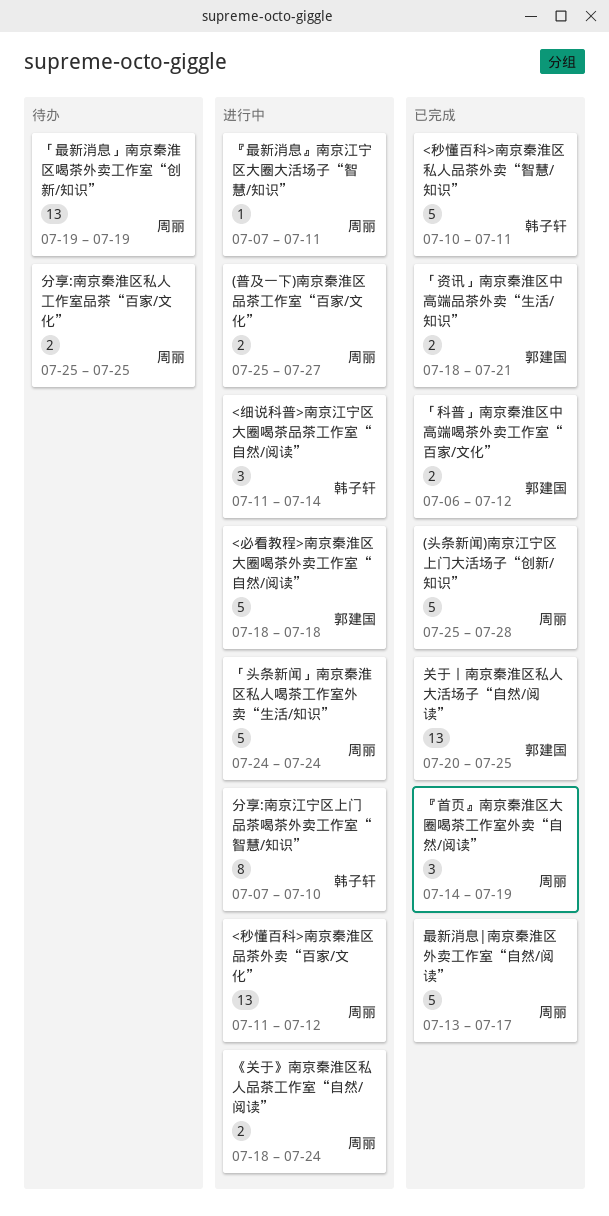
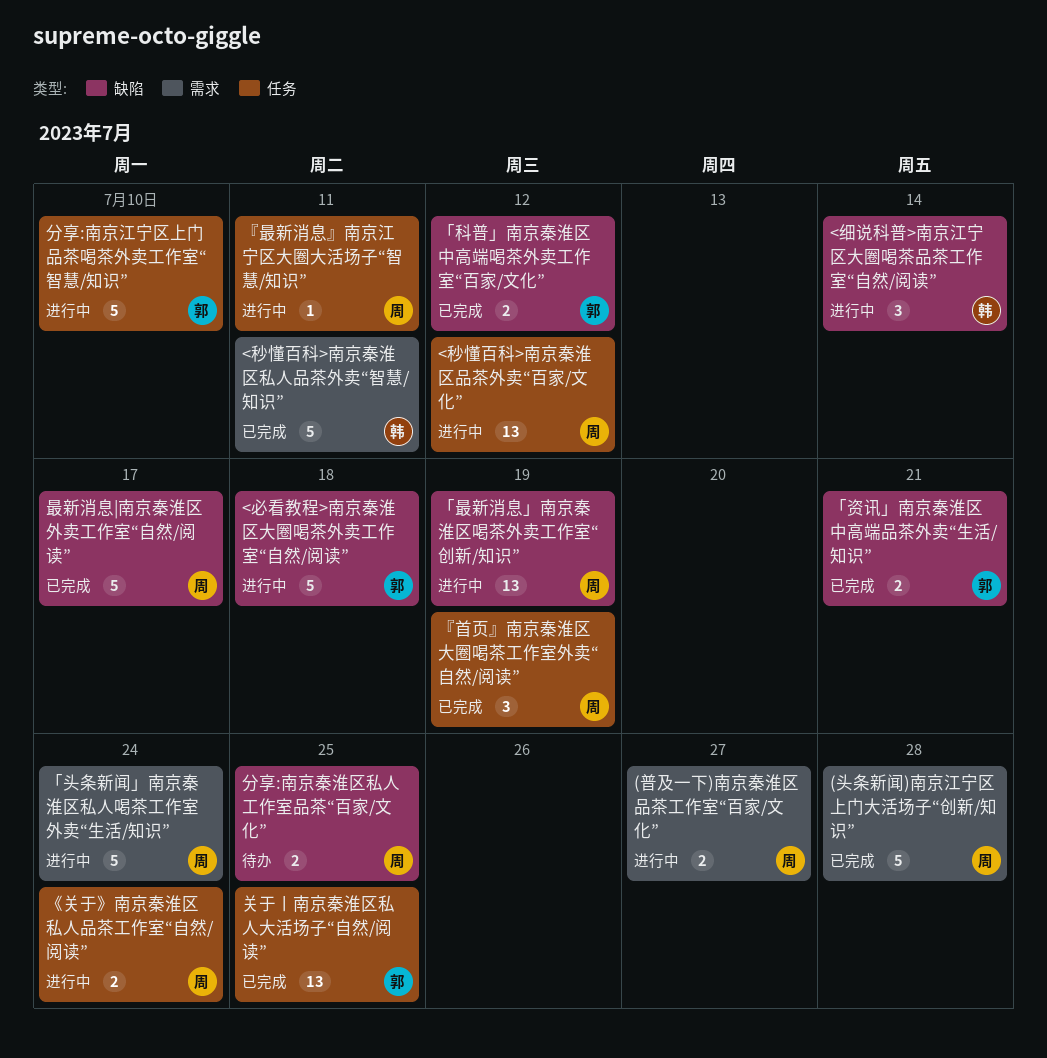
「最新消息」南京秦淮区喝茶外卖工作室“创新/知识”, status: 待办 -> 进行中
分享:南京江宁区上门品茶喝茶外卖工作室“智慧/知识”, owner: 韩子轩 -> 郭建国
分享:南京江宁区上门品茶喝茶外卖工作室“智慧/知识”, estimate: 8 -> 5

